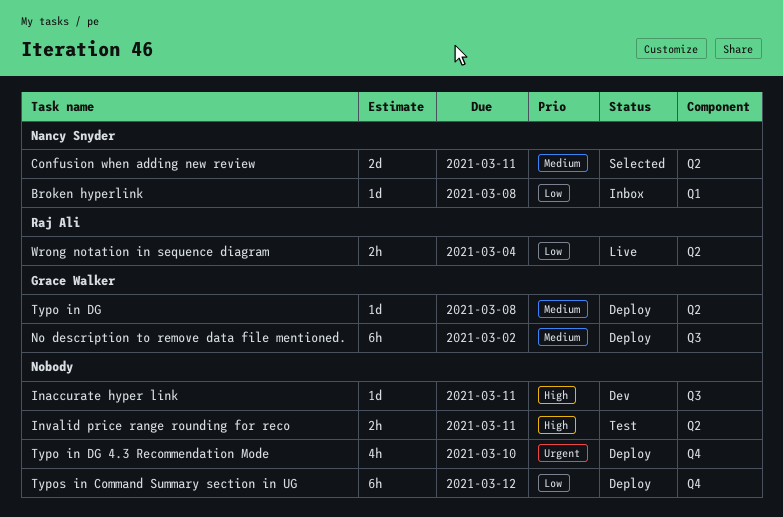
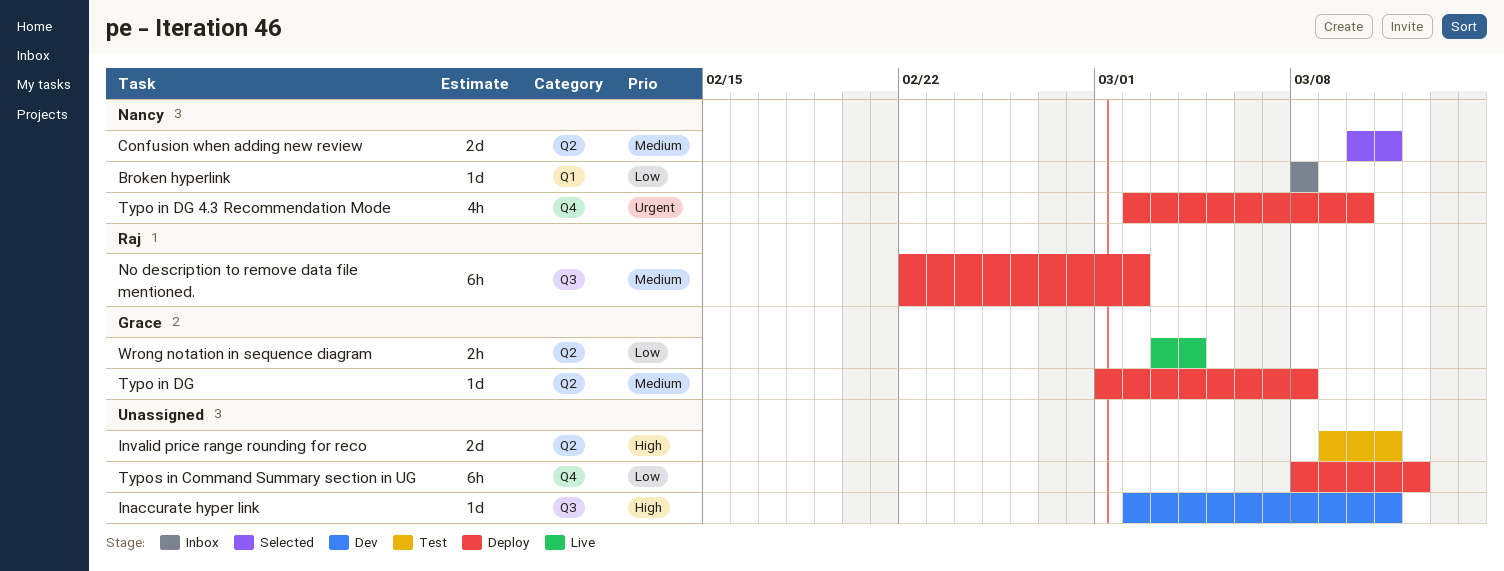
Invalid price range rounding for reco, estimate: 2h -> 2d
No description to remove data file mentioned., owner: Grace Walker -> Raj Ali
Typo in DG 4.3 Recommendation Mode, owner: none -> Nancy Snyder
Wrong notation in sequence diagram, owner: Raj Ali -> Grace Walker

